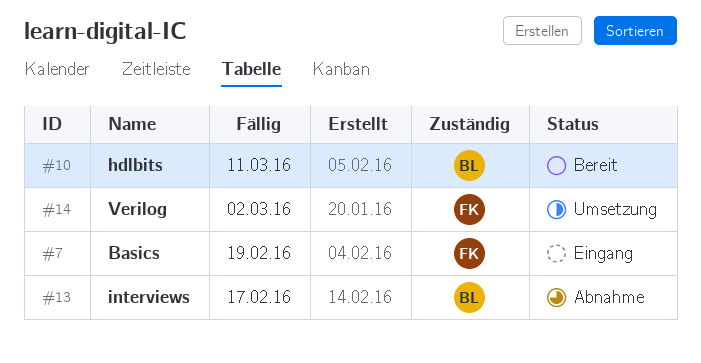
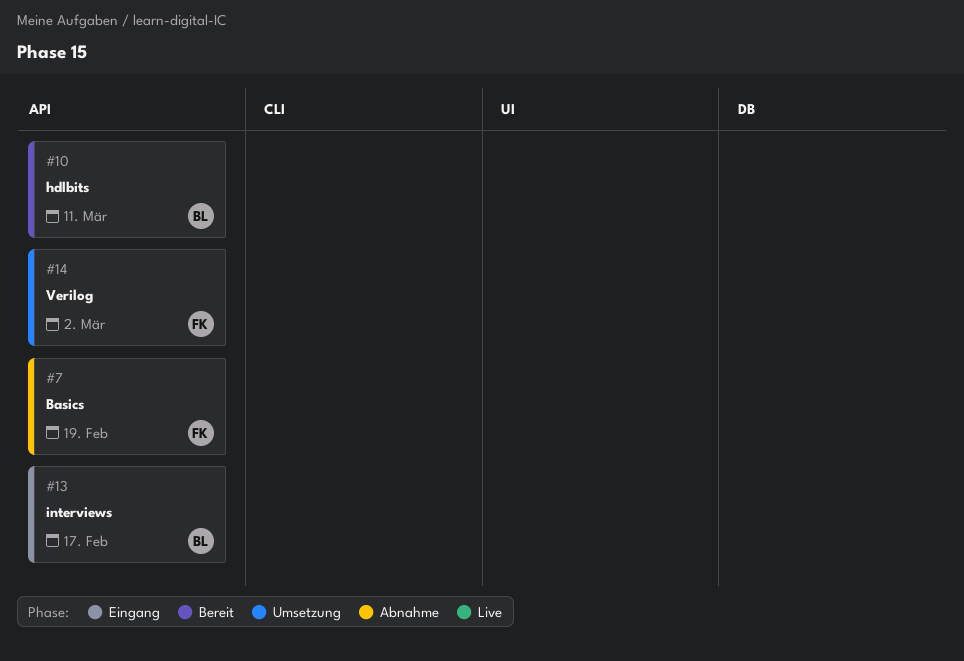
#7, status: Eingang -> Abnahme
#13, status: Abnahme -> Eingang

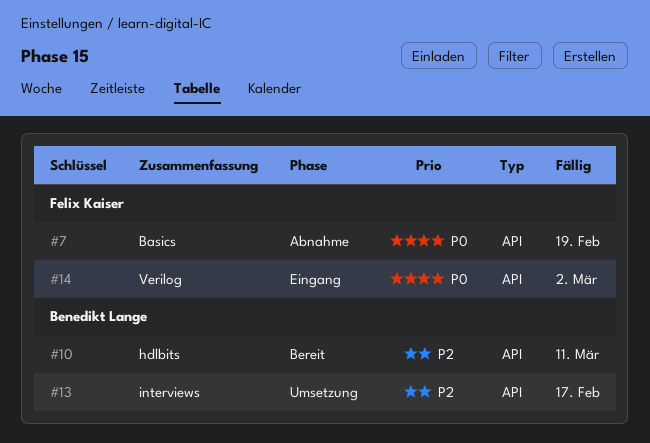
#13, status: Eingang -> Umsetzung
#14, status: Umsetzung -> Eingang

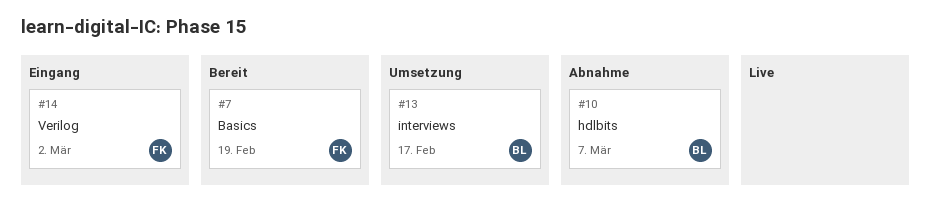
#7, status: Abnahme -> Bereit
#10, status: Bereit -> Abnahme
#10, due: Mar 11 -> Mar 7

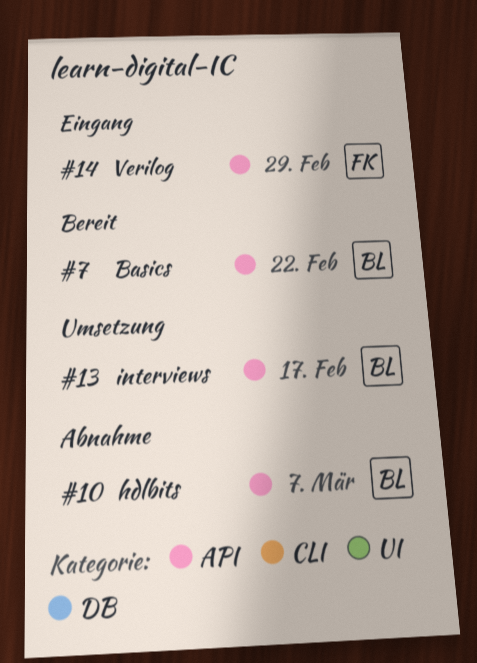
#7, owner: FK -> BL
#7, due: Feb 19 -> Feb 22
#14, due: Mar 2 -> Feb 29

